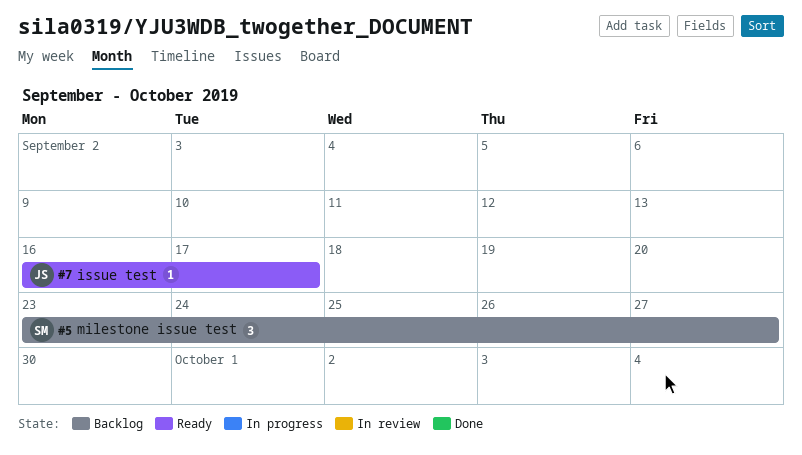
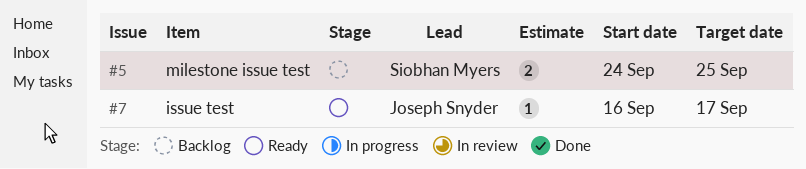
#5, estimate: 3 -> 2
#5, start: Sep 23 -> Sep 24
#5, due: Sep 27 -> Sep 25

